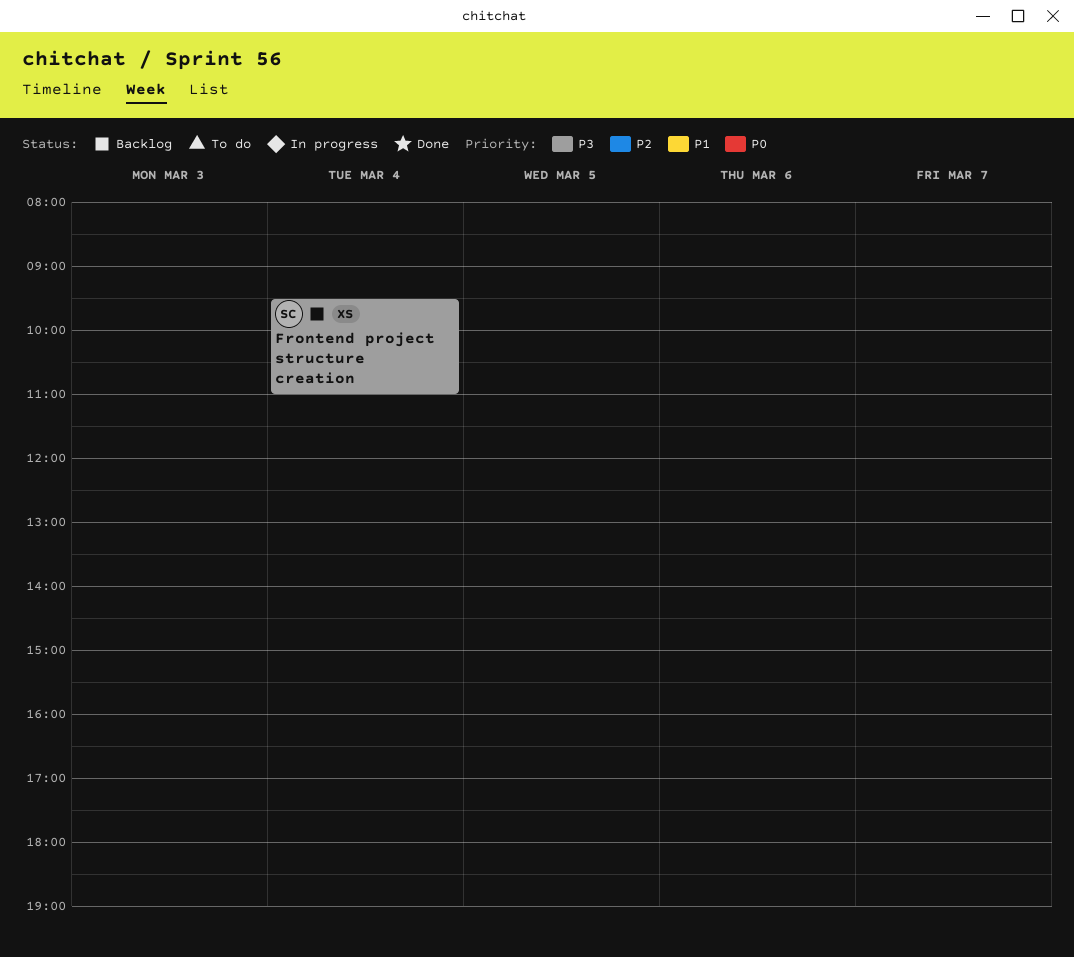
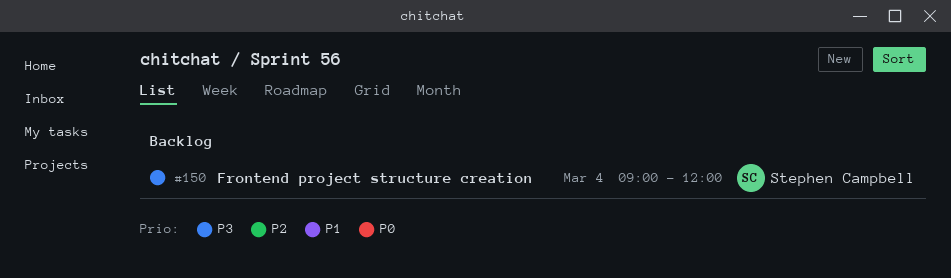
Frontend project structure creation, begins: 09:30 -> 09:00
Frontend project structure creation, ends: 11:00 -> 12:00

